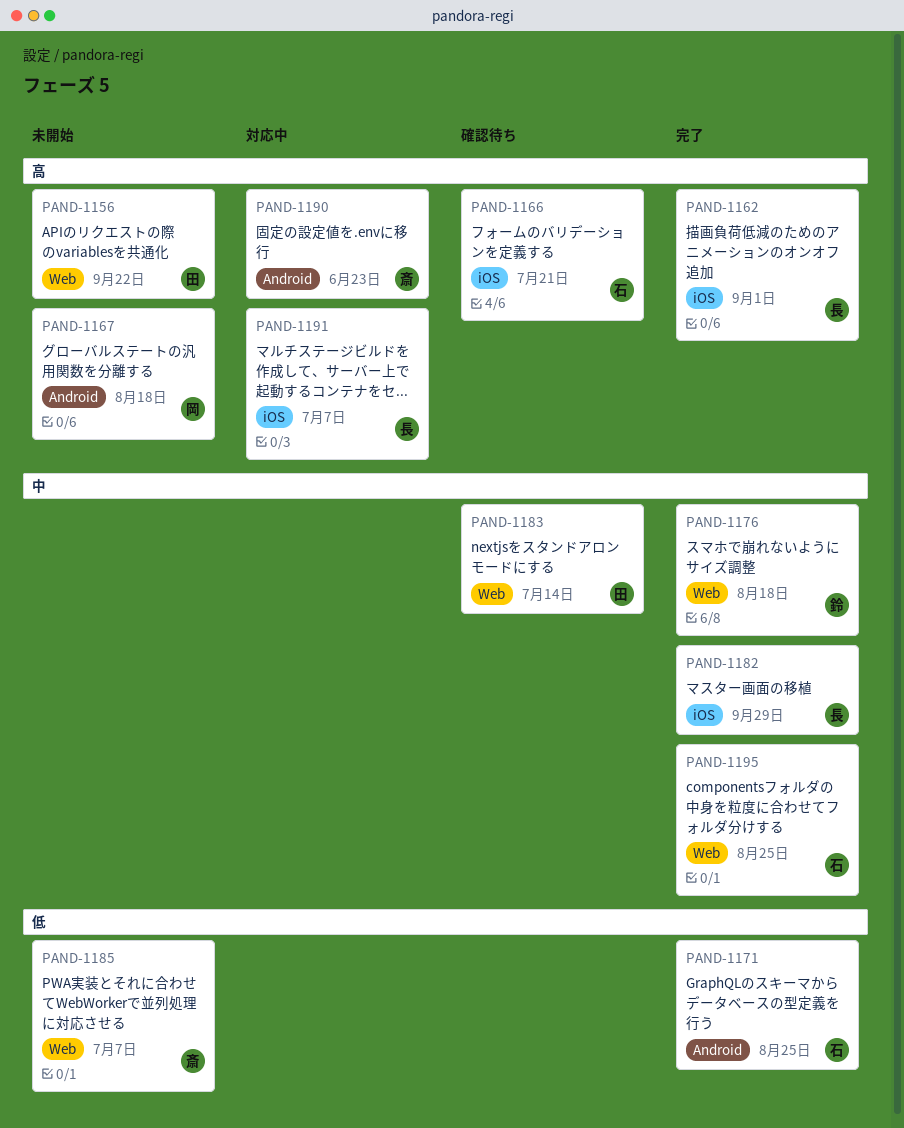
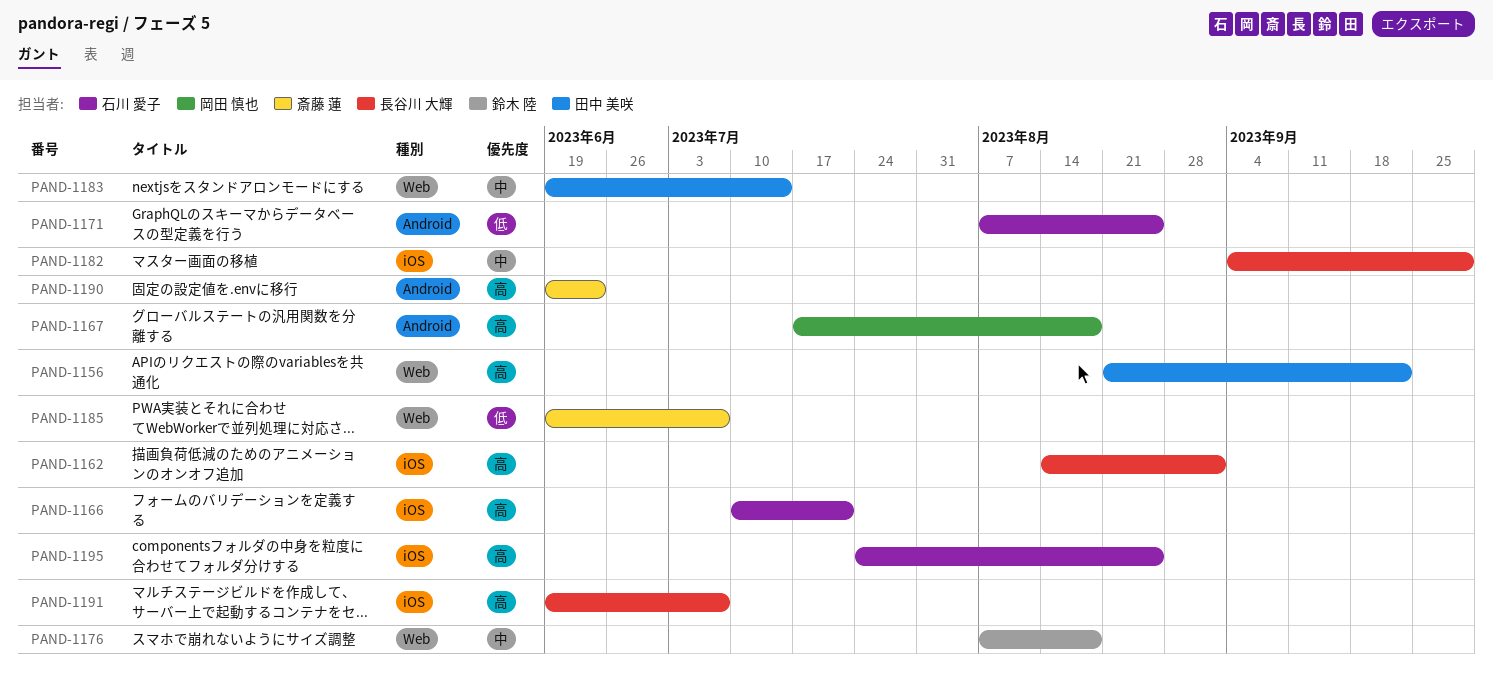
PAND-1195, priority: 中 -> 高
PAND-1195, label: Web -> iOS

